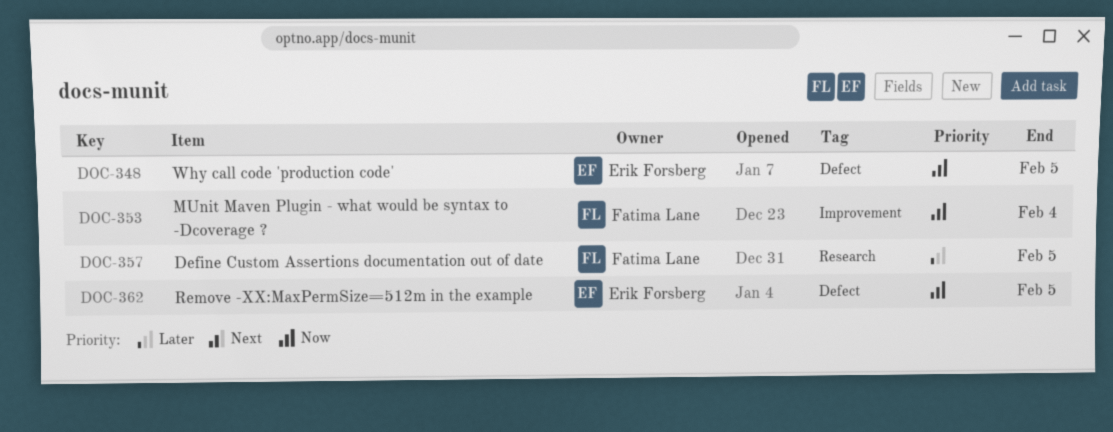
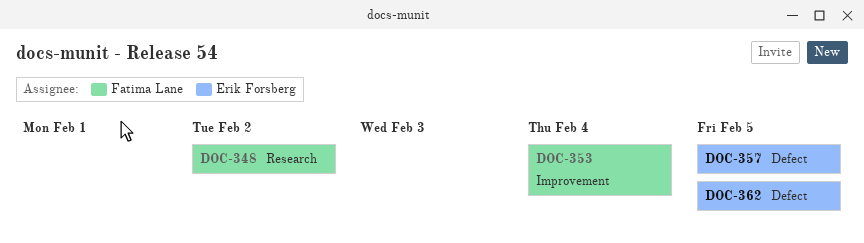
DOC-348, owner: Erik Forsberg -> Fatima Lane
DOC-348, label: Defect -> Research
DOC-348, due: Feb 5 -> Feb 2
DOC-357, owner: Fatima Lane -> Erik Forsberg
DOC-357, label: Research -> Defect

